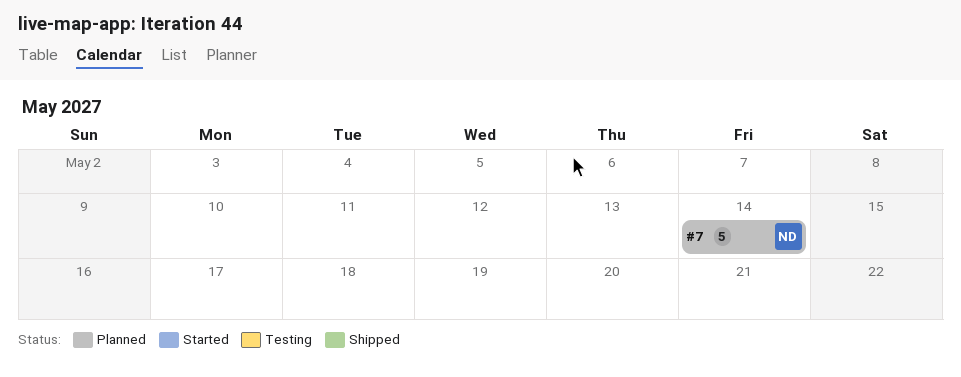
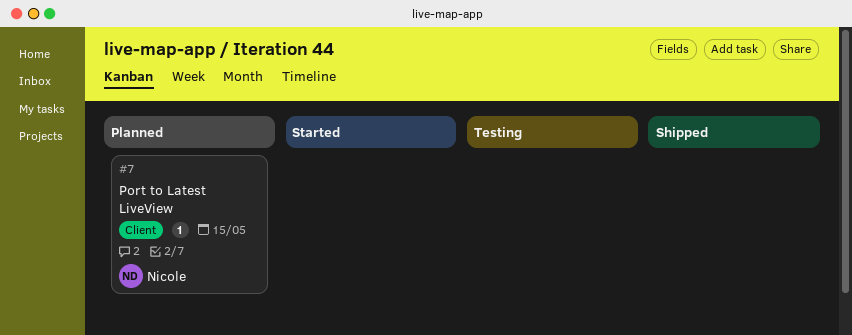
#7, estimate: 5 -> 1
#7, due: May 14 -> May 15

